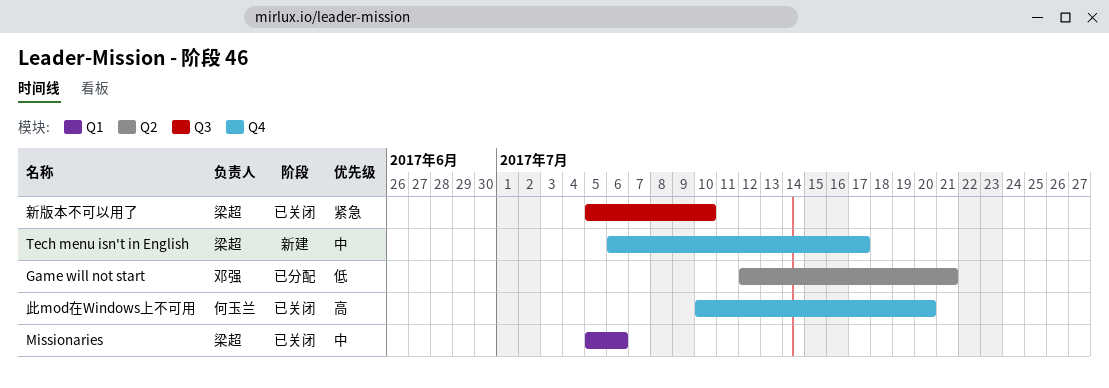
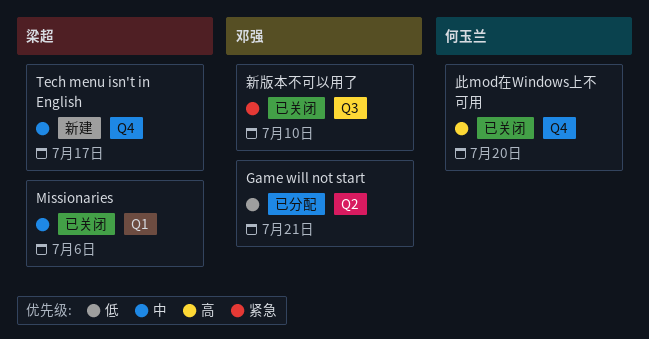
新版本不可以用了, owner: 梁超 -> 邓强

